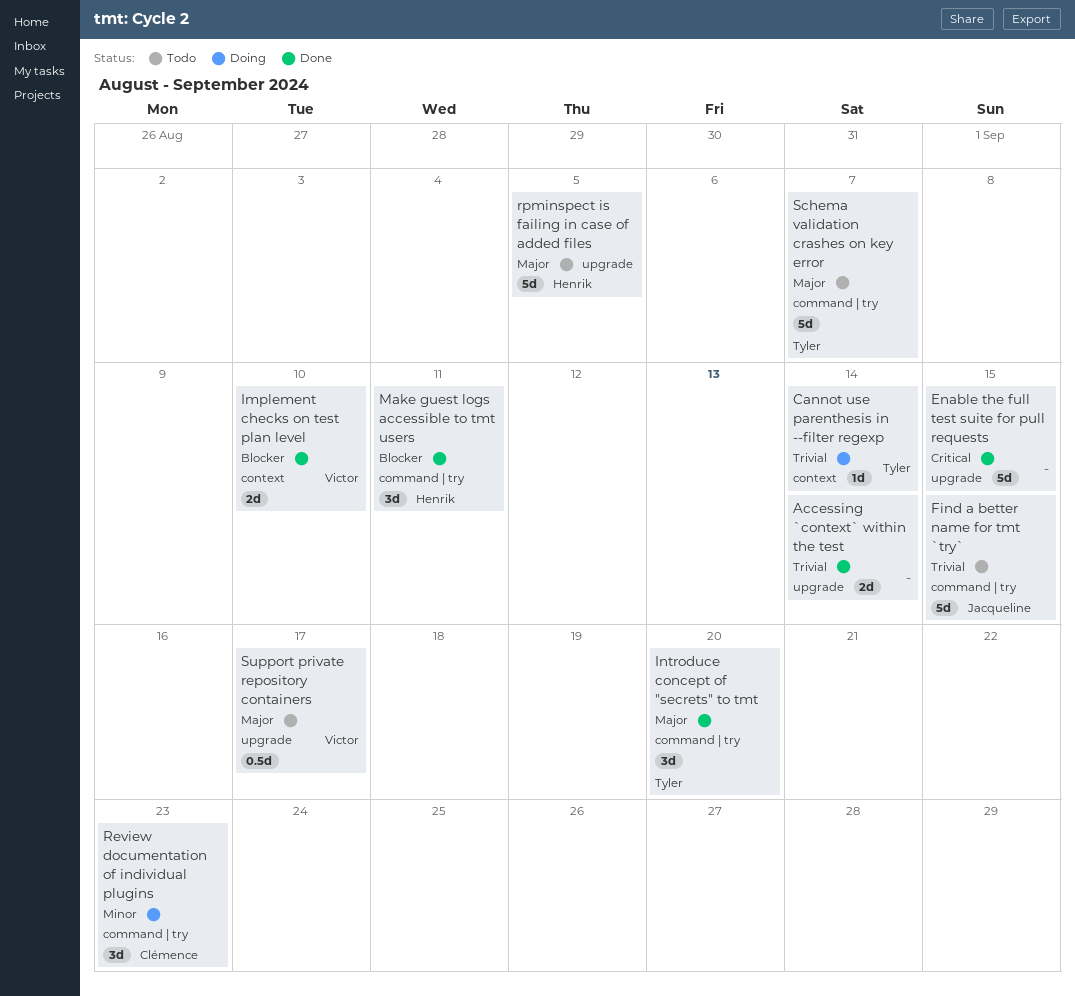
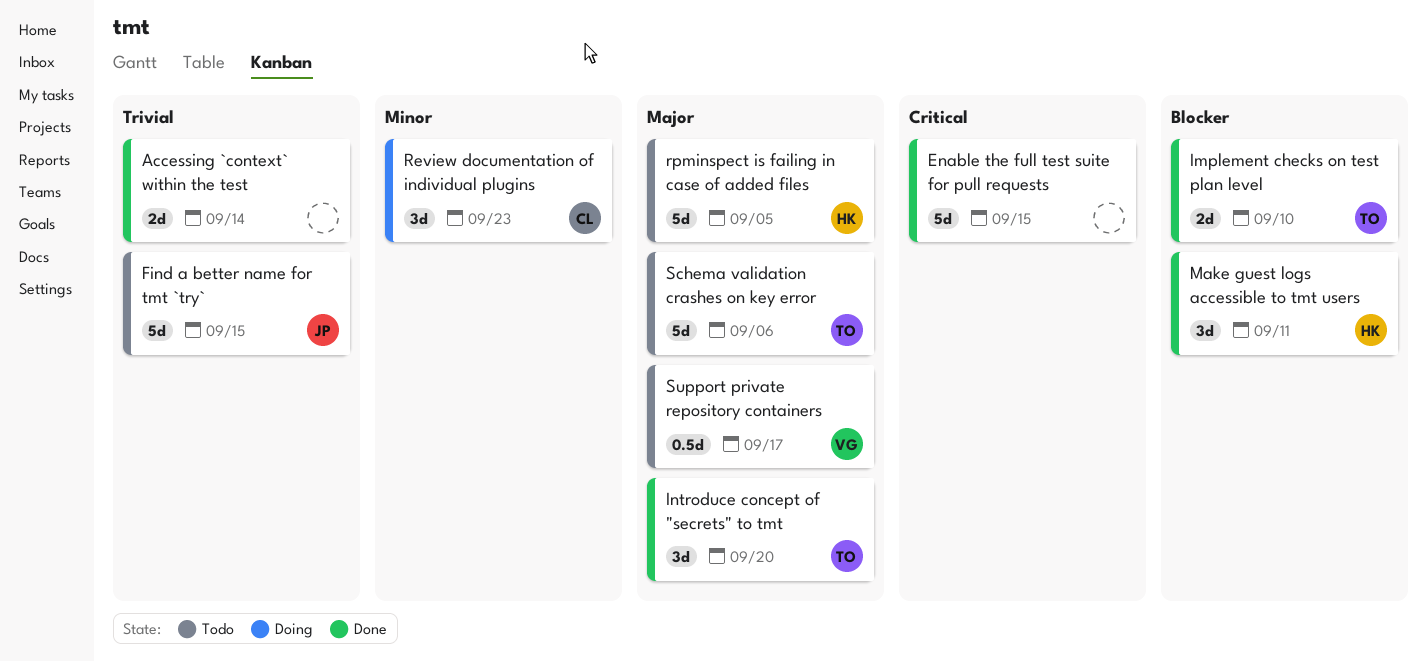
Cannot use parenthesis in --filter regexp: present -> none
Implement checks on test plan level, owner: Victor -> Tyler
Schema validation crashes on key error, due: Sep 7 -> Sep 6

